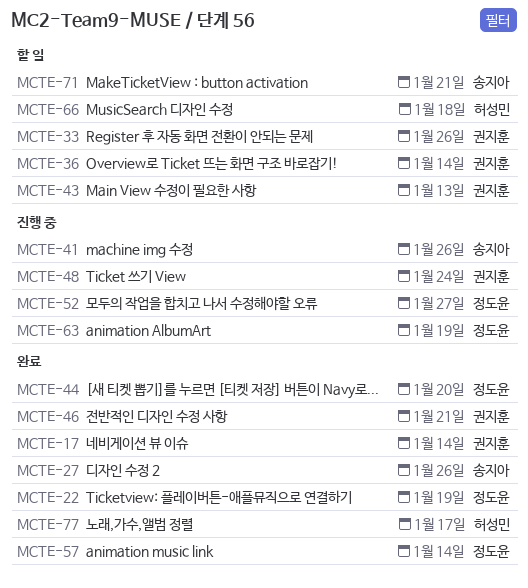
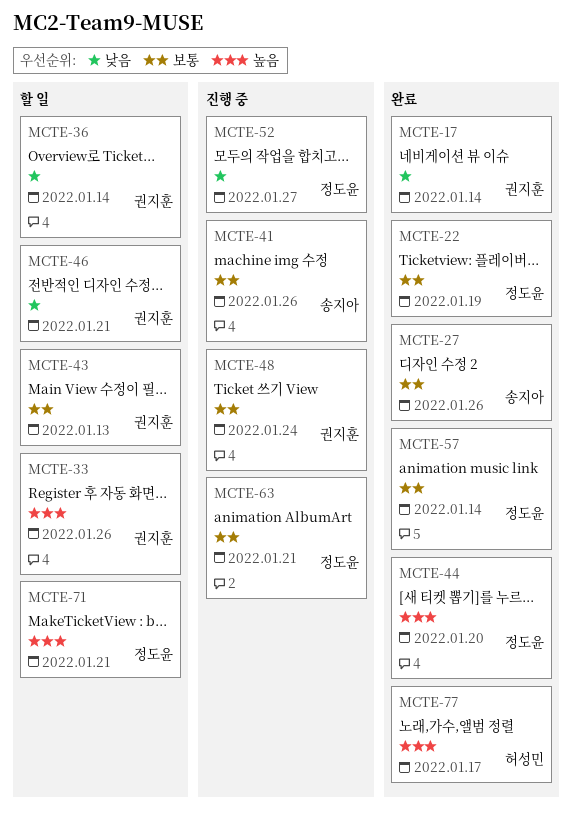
MCTE-46, status: 완료 -> 할 일
MCTE-63, due: Jan 19 -> Jan 21
MCTE-66: present -> none
MCTE-71, owner: 송지아 -> 정도윤

